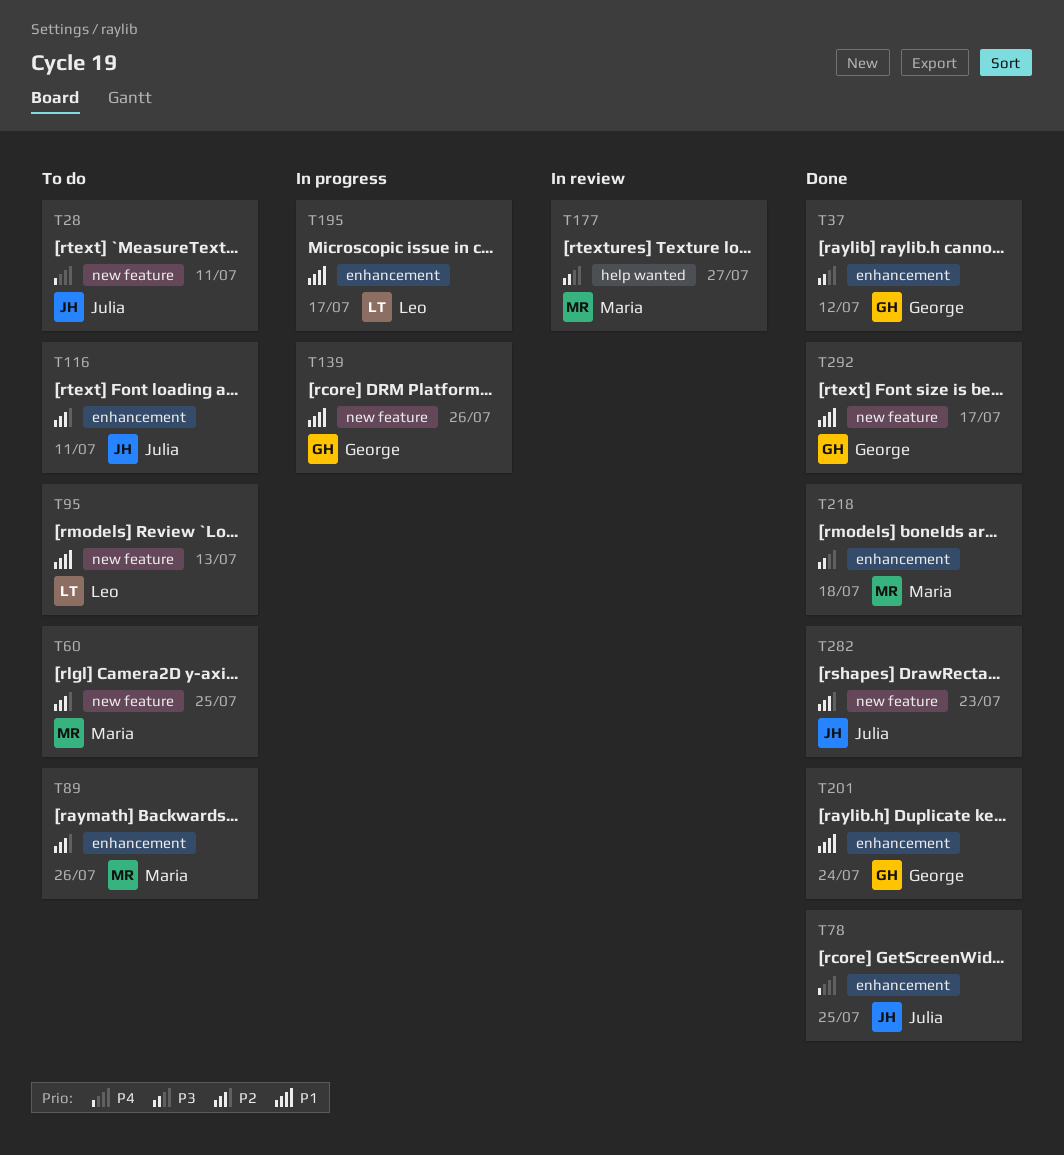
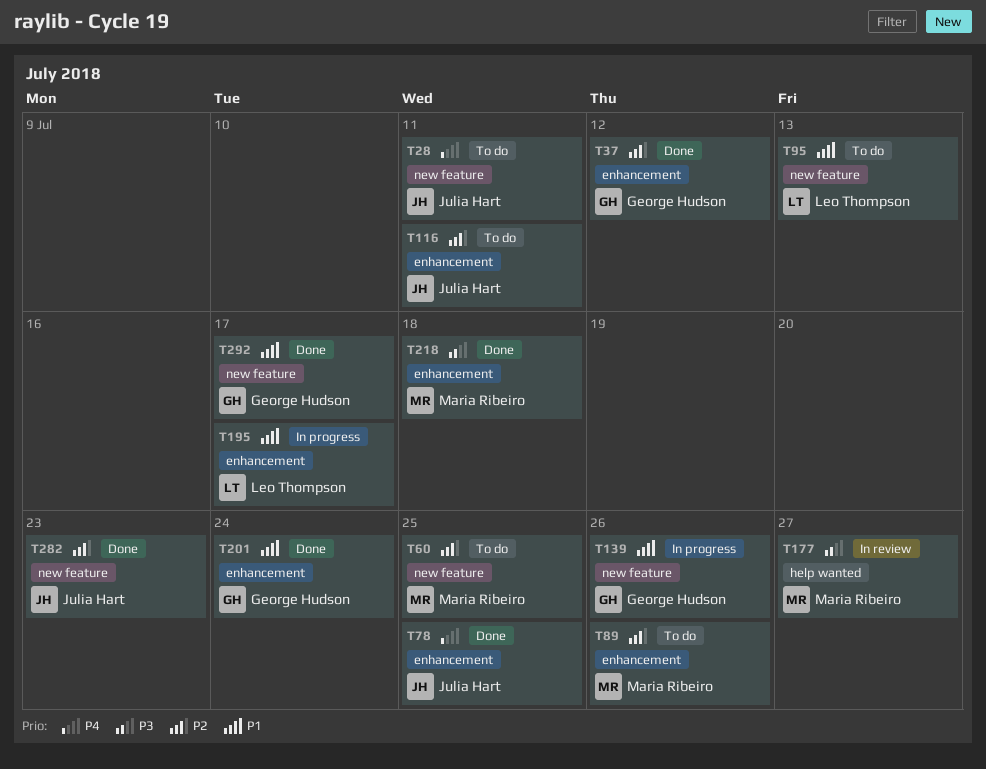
T37, priority: P3 -> P2

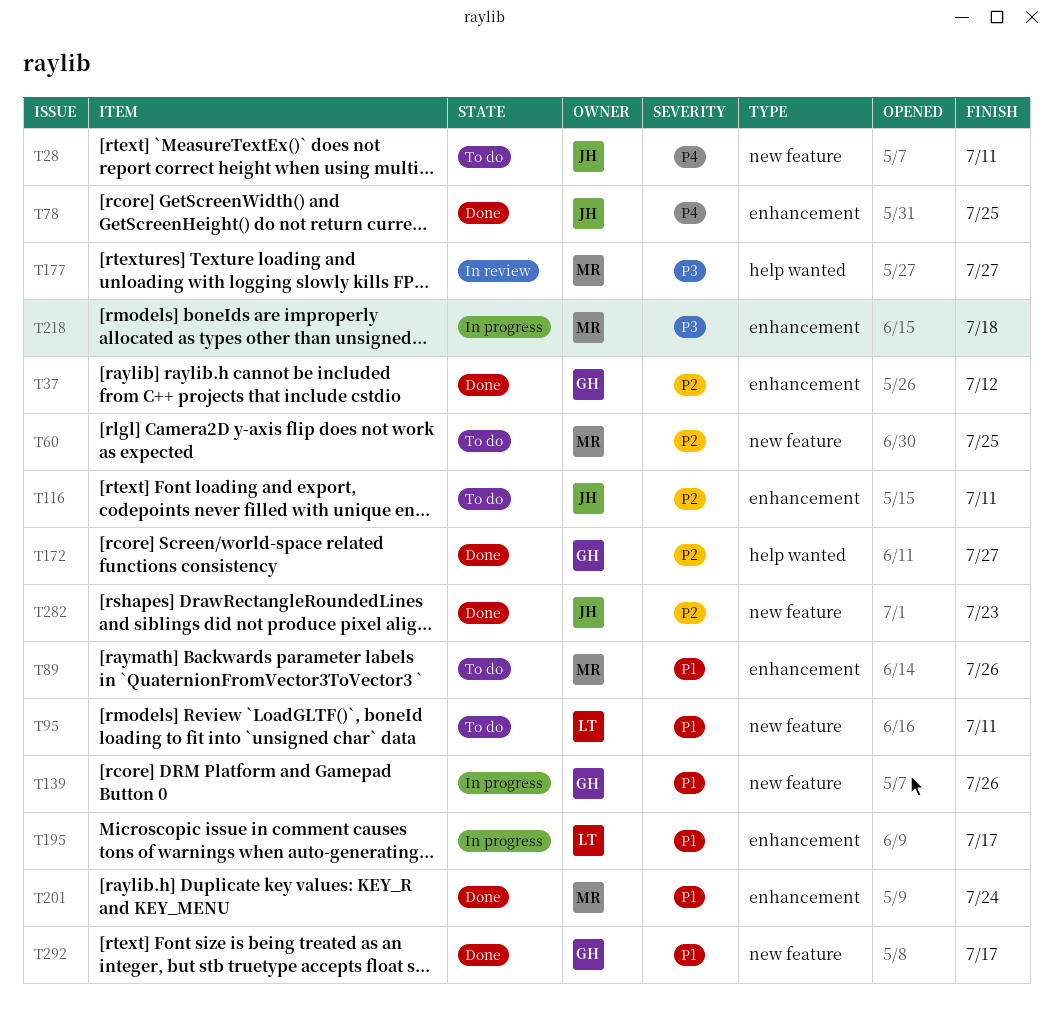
T89, priority: P2 -> P1
T95, due: Jul 13 -> Jul 11
T172: none -> present
T201, owner: George Hudson -> Maria Ribeiro
T218, status: Done -> In progress

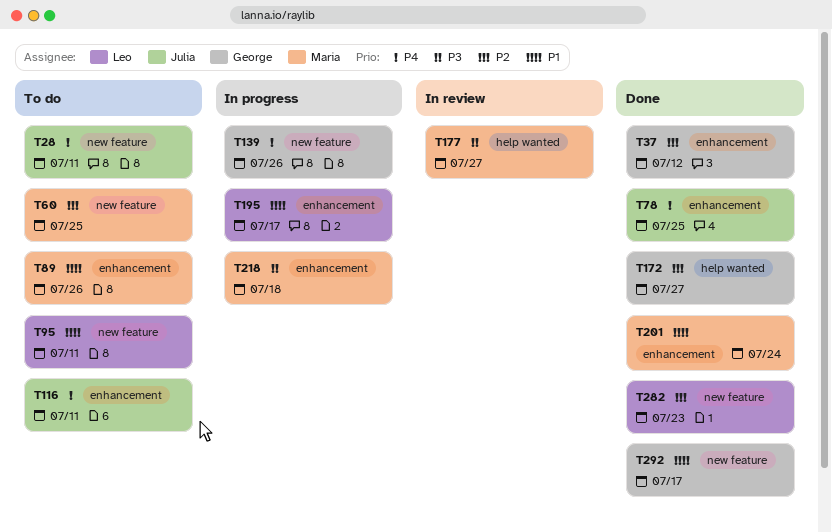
T116, priority: P2 -> P4
T139, priority: P1 -> P4
T282, owner: Julia -> Leo

